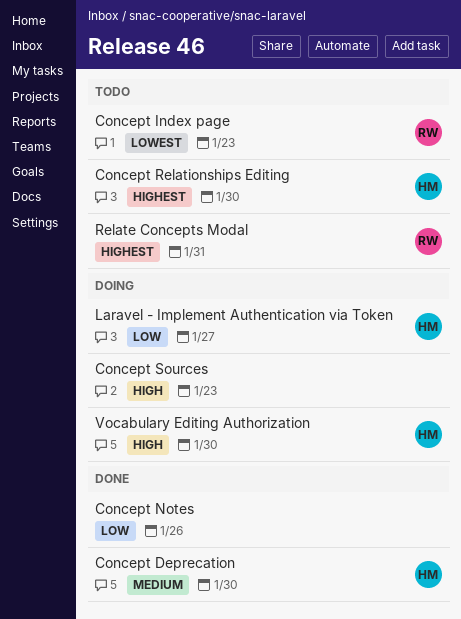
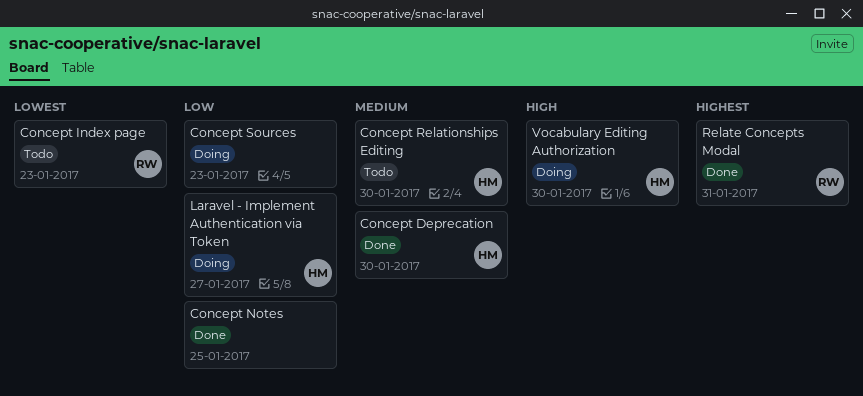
Concept Notes, due: Jan 26 -> Jan 25
Concept Relationships Editing, priority: Highest -> Medium
Concept Sources, priority: High -> Low
Relate Concepts Modal, status: Todo -> Done

